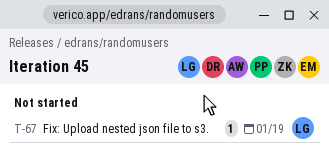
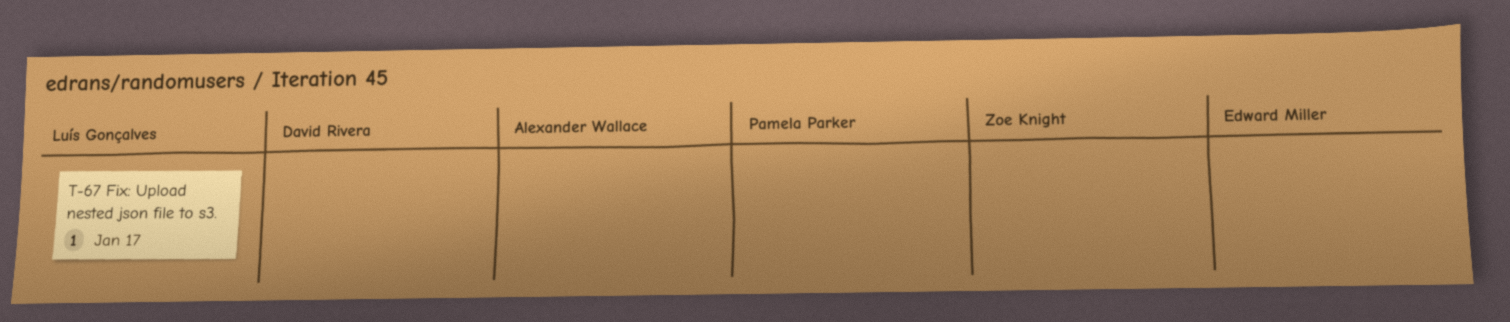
T-67, due: Jan 19 -> Jan 17

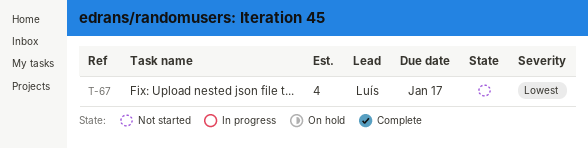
T-67, estimate: 1 -> 4

